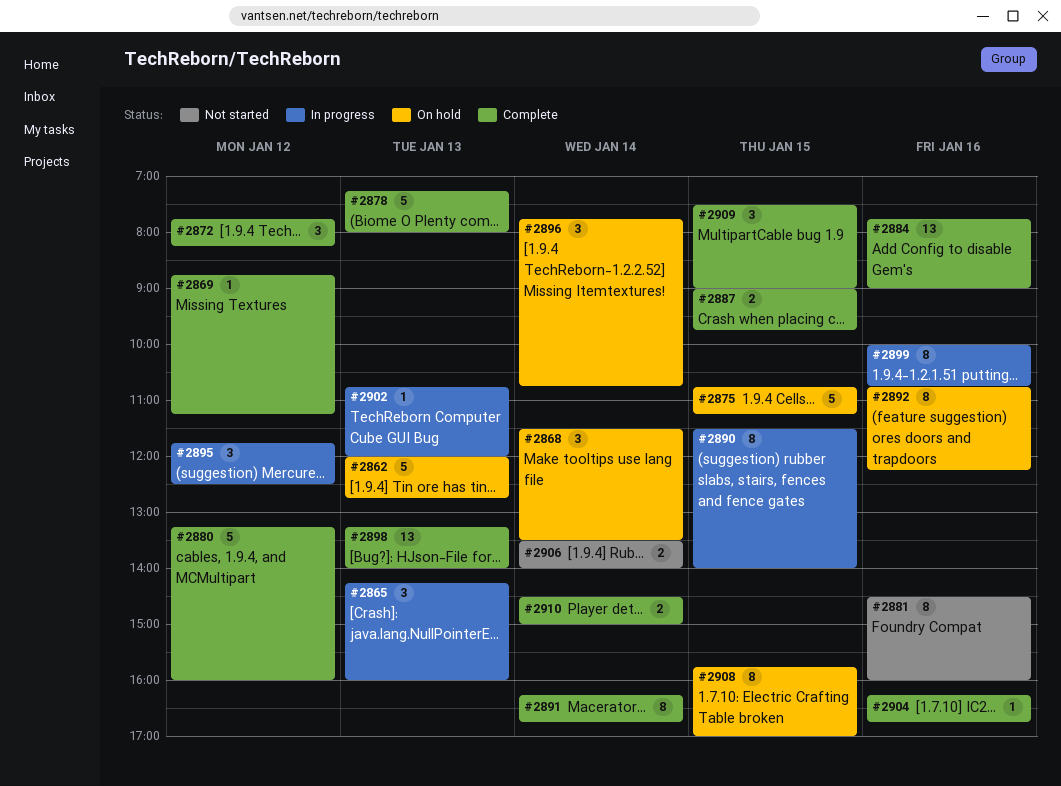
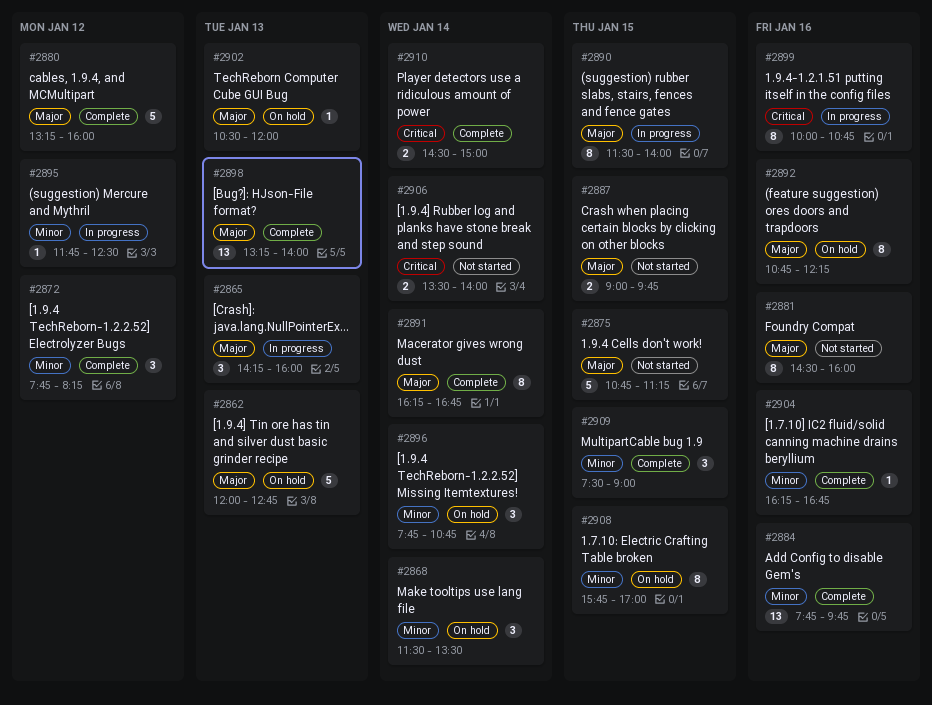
#2869: present -> none
#2875, status: On hold -> Not started
#2878: present -> none
#2884, ends: 09:00 -> 09:45
#2887, status: Complete -> Not started
#2895, estimate: 3 -> 1
#2902, status: In progress -> On hold
#2902, begins: 10:45 -> 10:30

